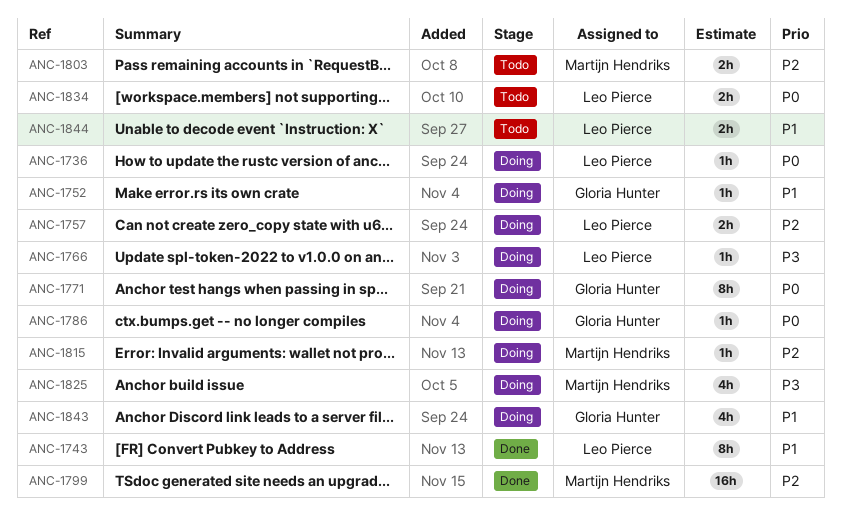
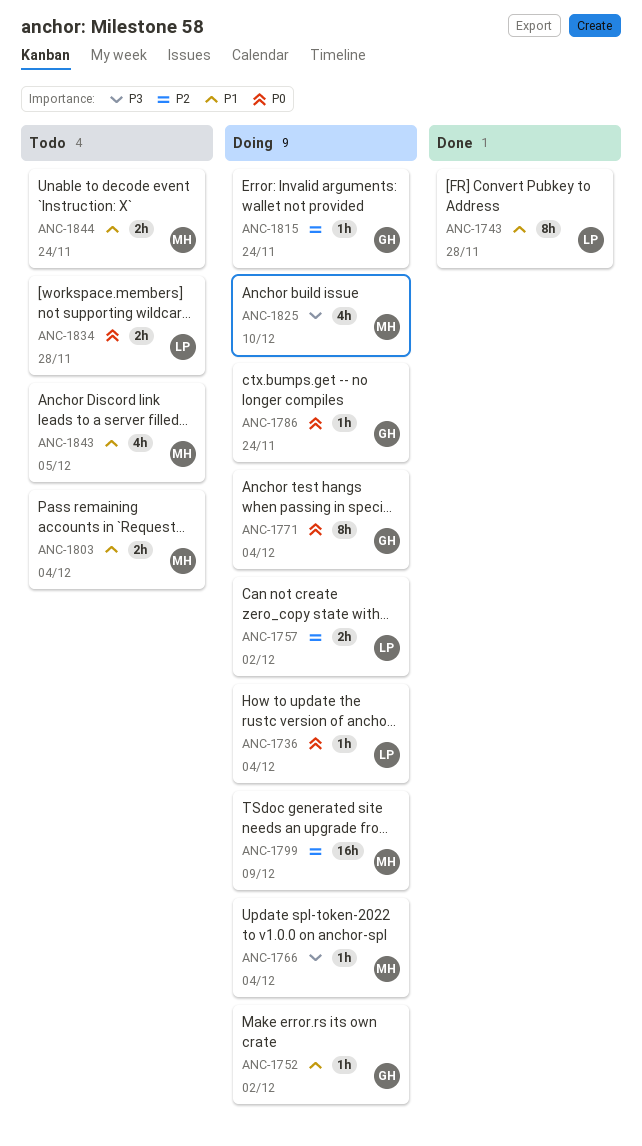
ANC-1766, owner: Leo Pierce -> Martijn Hendriks
ANC-1799, status: Done -> Doing
ANC-1803, priority: P2 -> P1
ANC-1815, owner: Martijn Hendriks -> Gloria Hunter
ANC-1843, status: Doing -> Todo
ANC-1843, owner: Gloria Hunter -> Martijn Hendriks
ANC-1844, owner: Leo Pierce -> Martijn Hendriks

